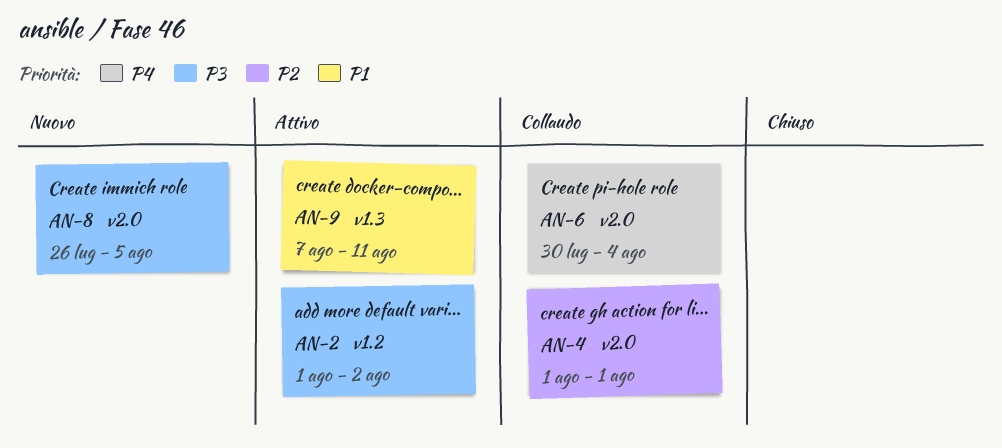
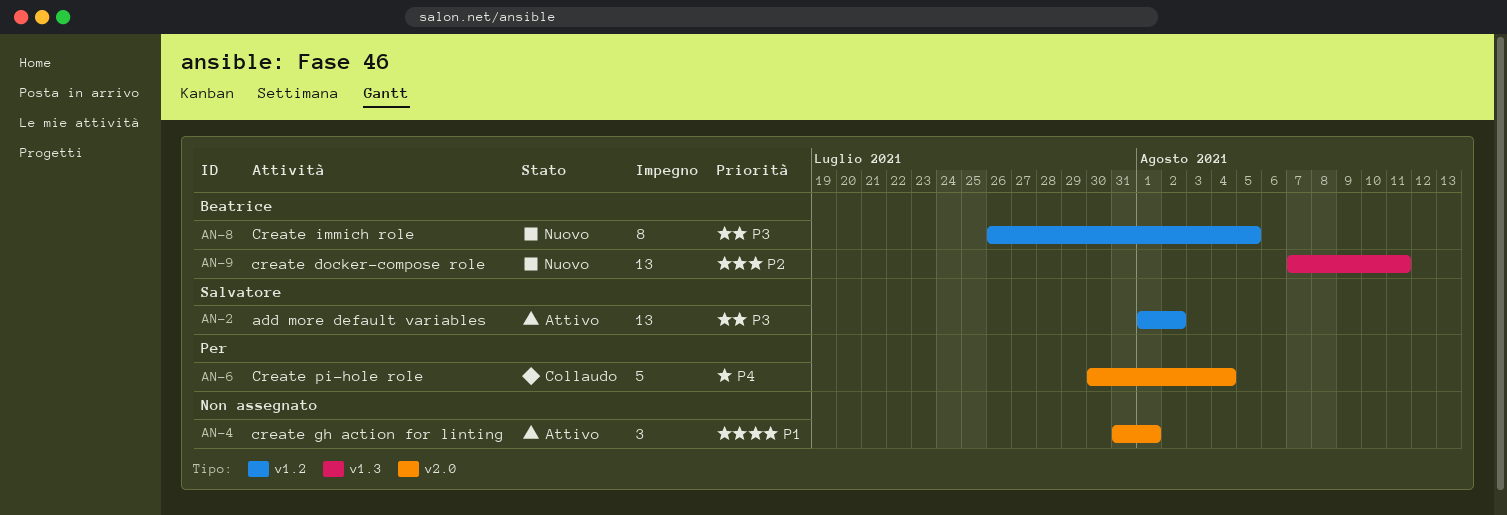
AN-4, status: Collaudo -> Attivo
AN-4, priority: P2 -> P1
AN-4, start: Aug 1 -> Jul 31
AN-8, label: v2.0 -> v1.2
AN-9, status: Attivo -> Nuovo
AN-9, priority: P1 -> P2

